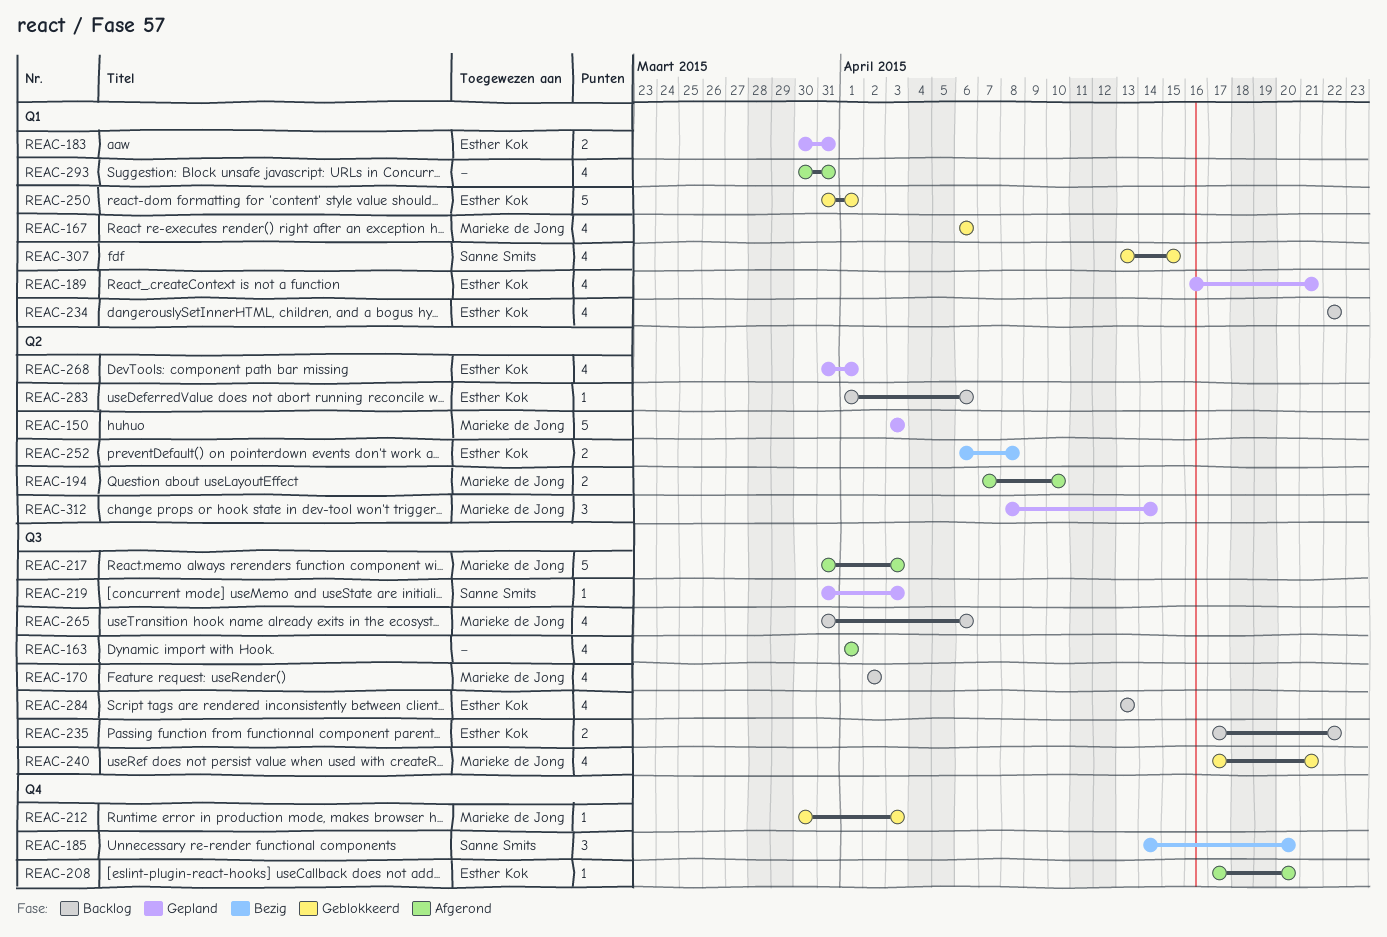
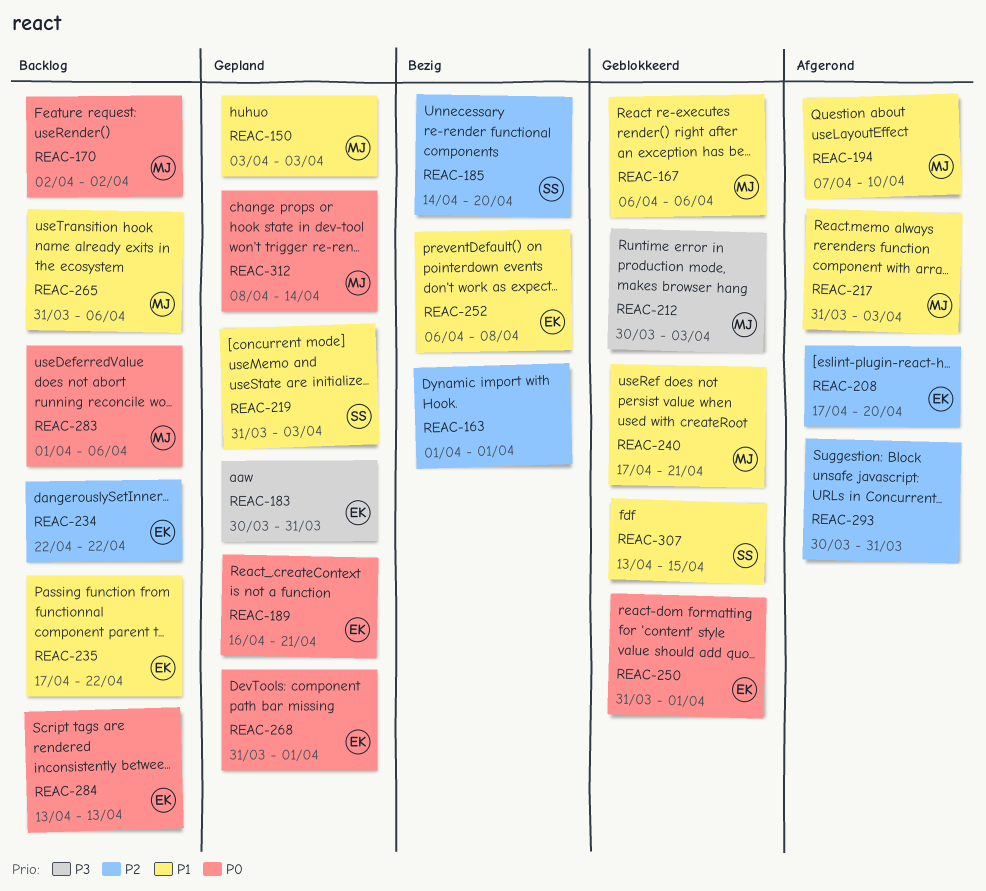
REAC-163, status: Afgerond -> Bezig
REAC-283, owner: Esther Kok -> Marieke de Jong

